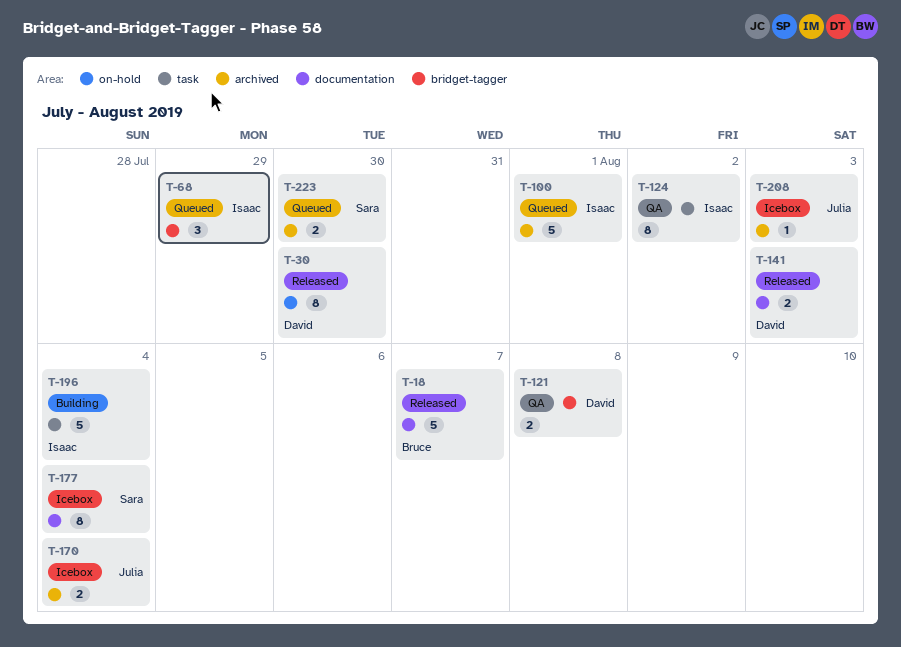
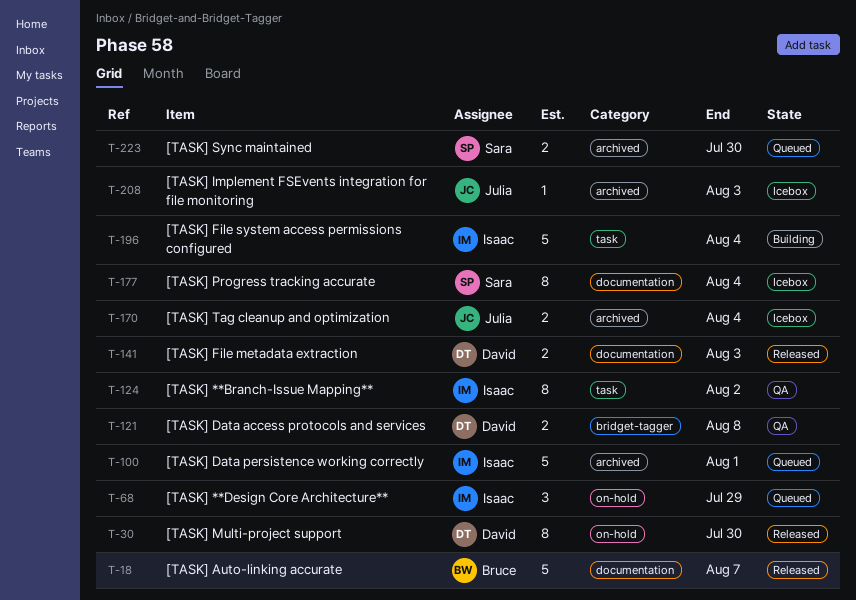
T-68, label: bridget-tagger -> on-hold

